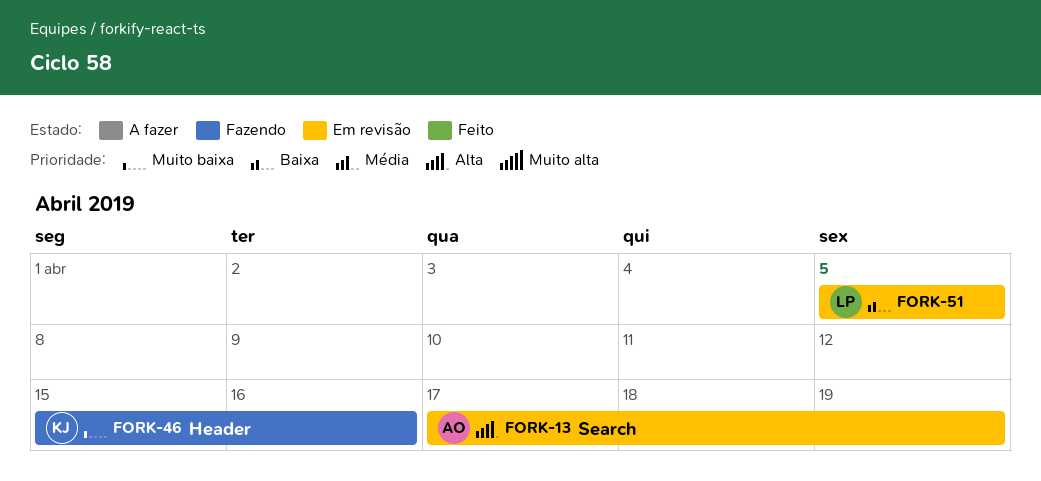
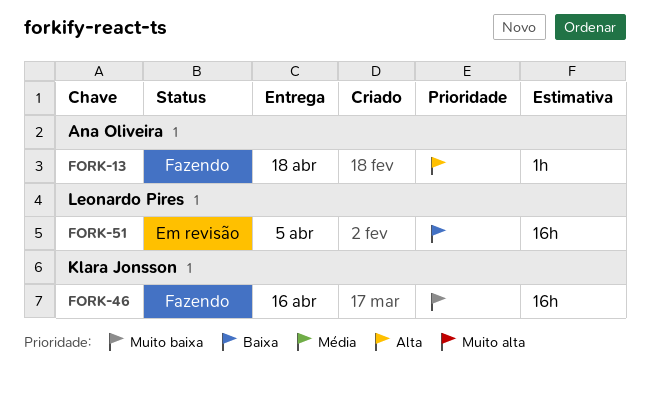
FORK-13, status: Em revisão -> Fazendo
FORK-13, due: Apr 19 -> Apr 18

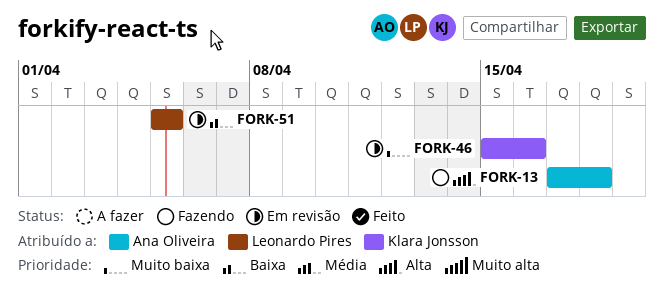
FORK-46, status: Fazendo -> Em revisão

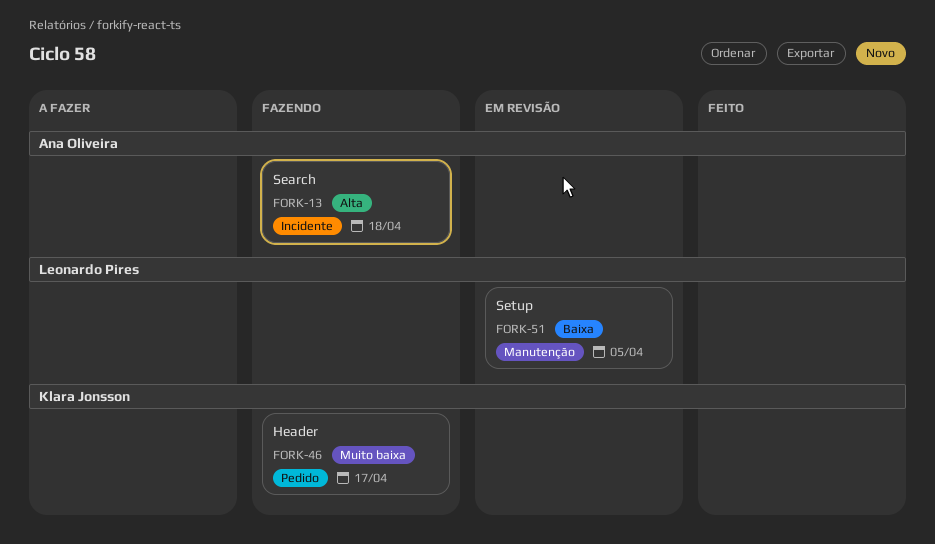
FORK-46, status: Em revisão -> Fazendo
FORK-46, due: Apr 16 -> Apr 17

